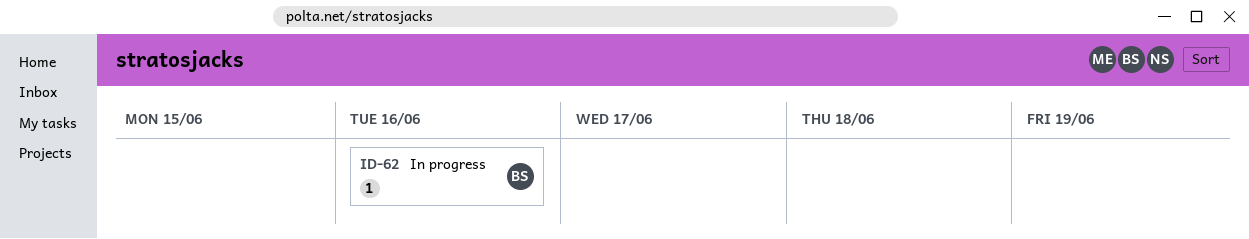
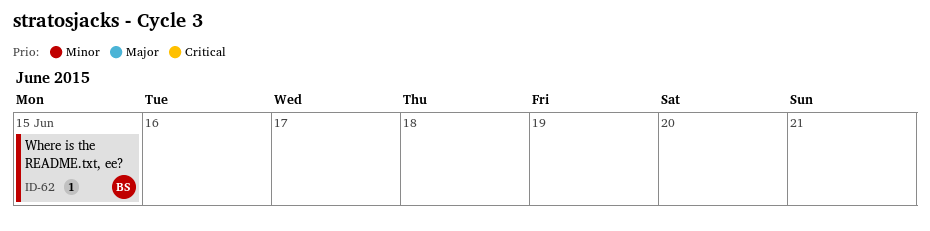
ID-62, due: Jun 16 -> Jun 15

